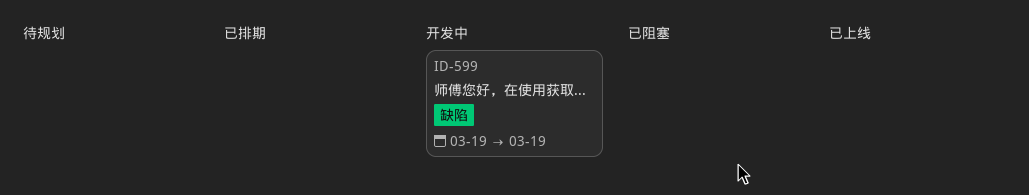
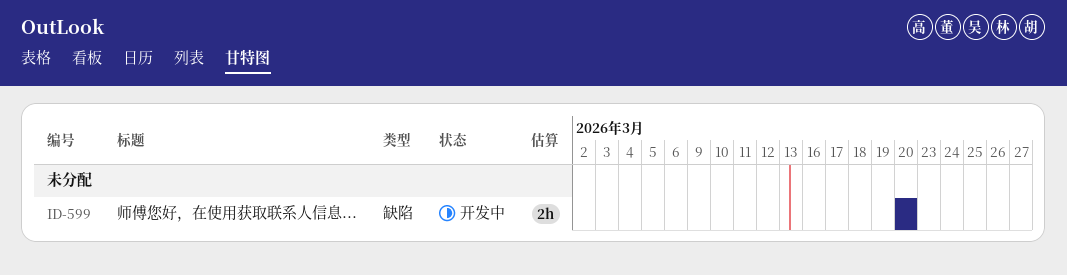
ID-599, start: Mar 19 -> Mar 20
ID-599, due: Mar 19 -> Mar 20

